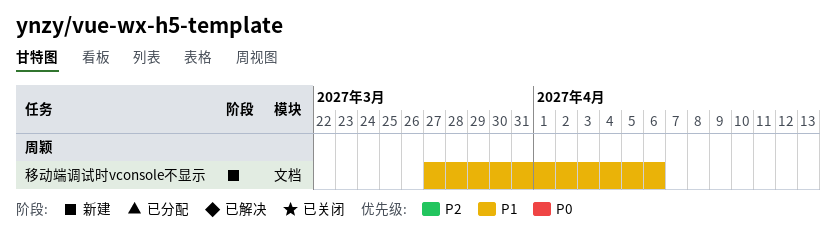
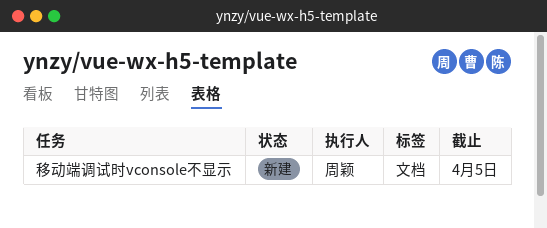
移动端调试时vconsole不显示, due: Apr 6 -> Apr 5

